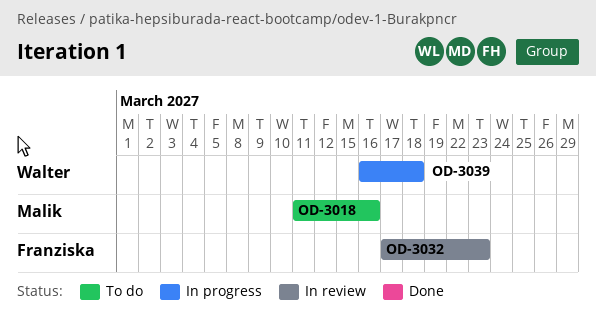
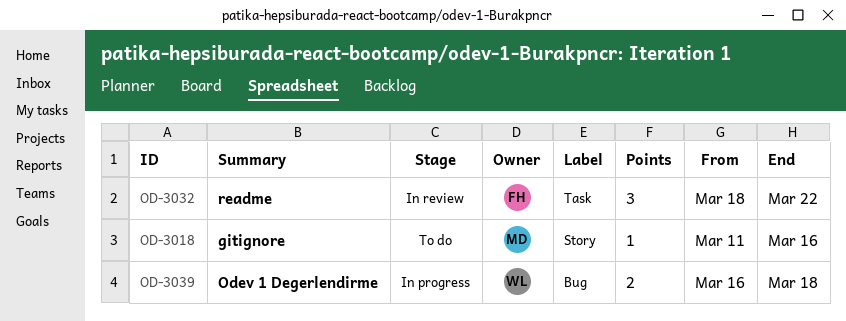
OD-3032, start: Mar 17 -> Mar 18
OD-3032, due: Mar 23 -> Mar 22

